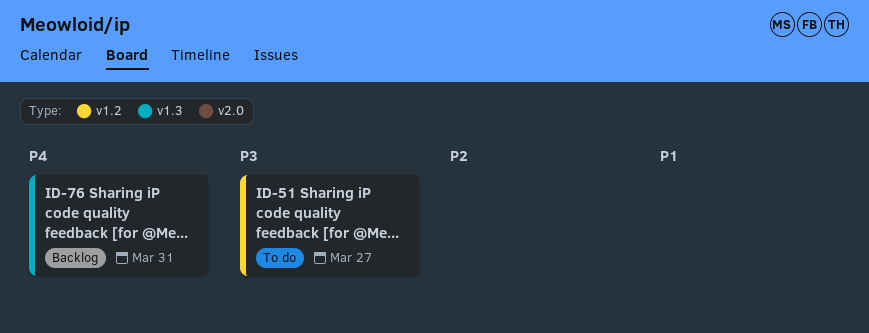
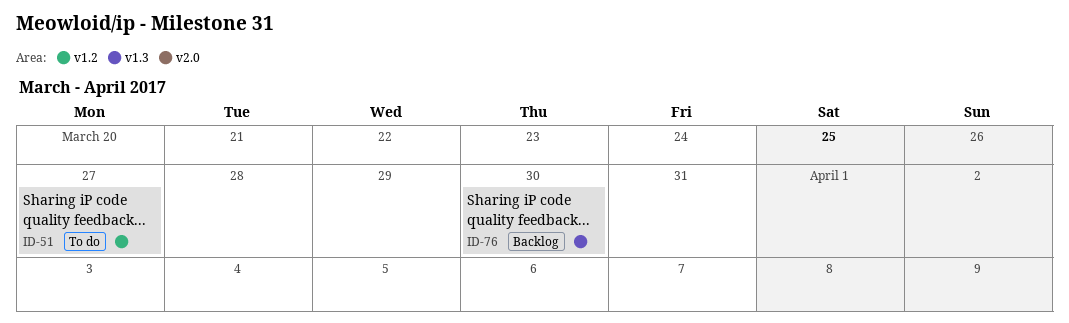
ID-76, due: Mar 31 -> Mar 30

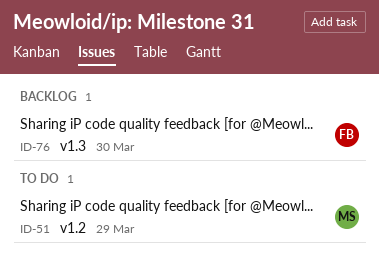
ID-51, due: Mar 27 -> Mar 29

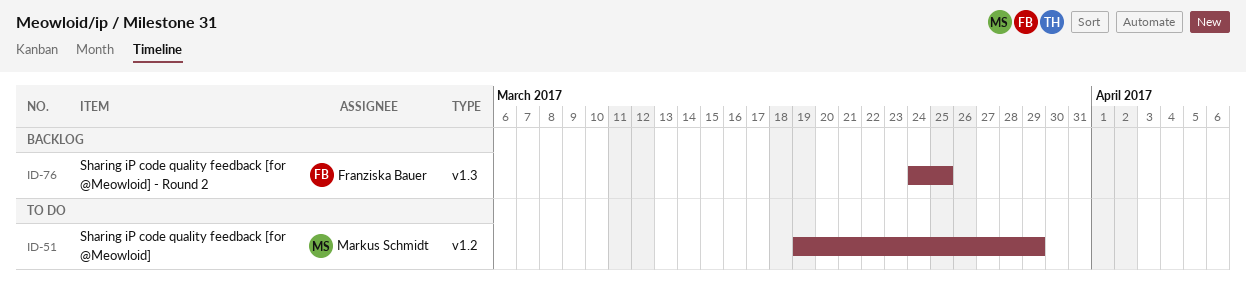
ID-76, due: Mar 30 -> Mar 25

